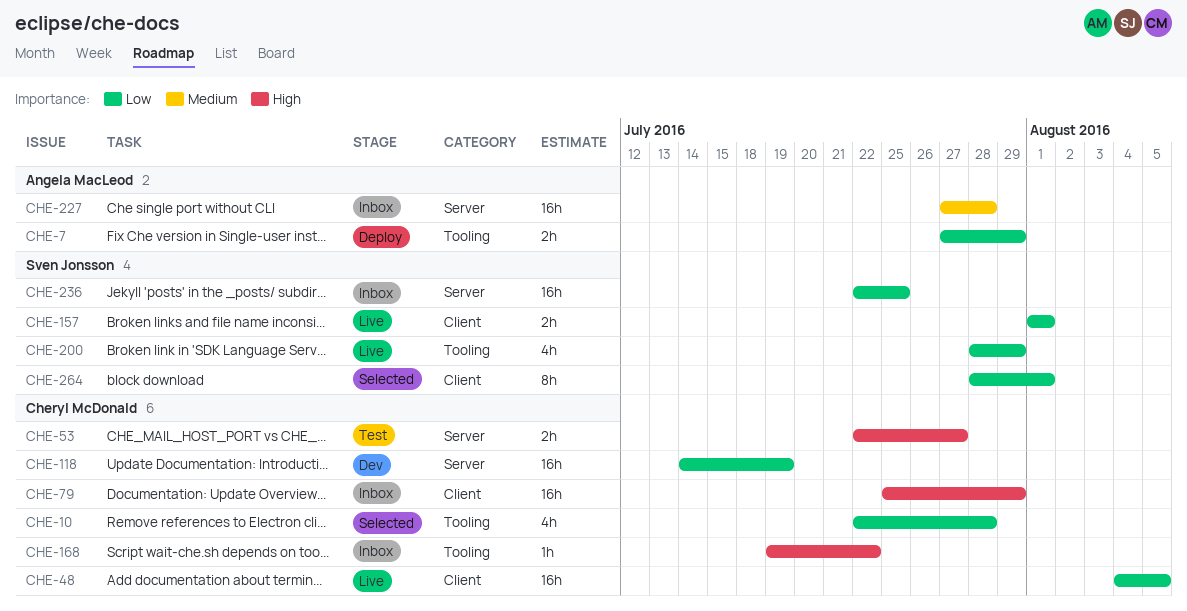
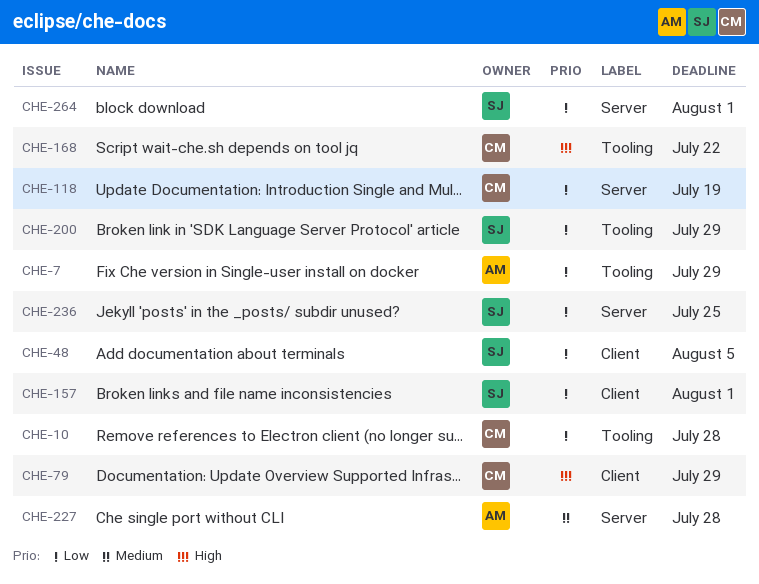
CHE-48, owner: Cheryl McDonald -> Sven Jonsson
CHE-53: present -> none
CHE-264, label: Client -> Server

